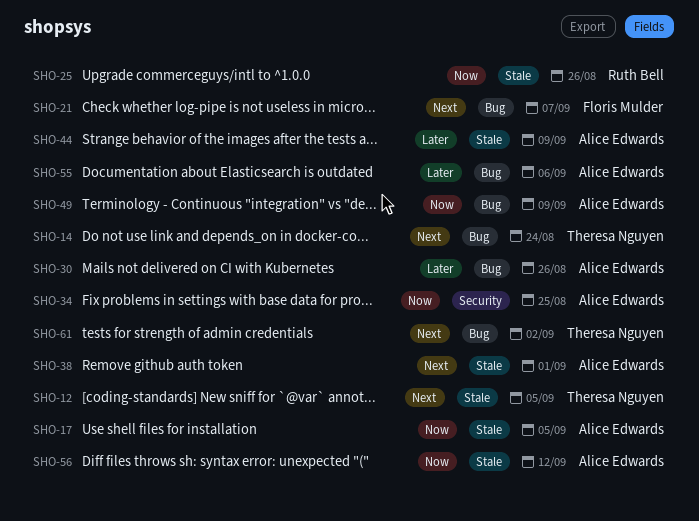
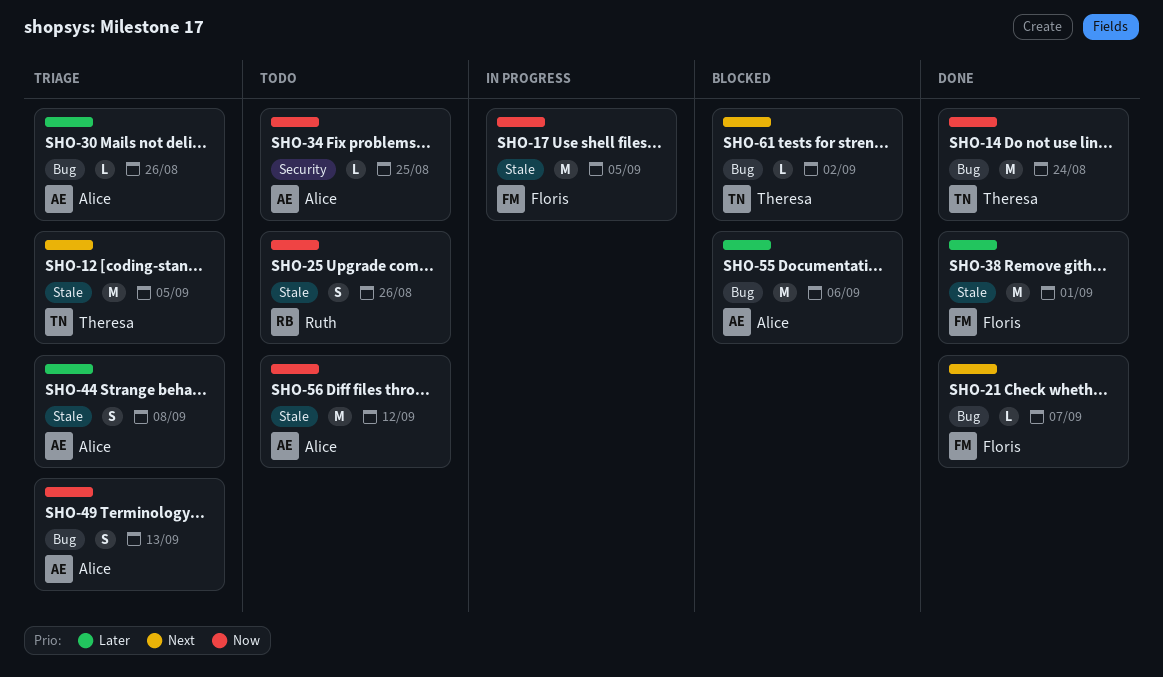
SHO-14, priority: Next -> Now
SHO-17, owner: Alice Edwards -> Floris Mulder
SHO-38, owner: Alice Edwards -> Floris Mulder
SHO-38, priority: Next -> Later
SHO-44, due: Sep 9 -> Sep 8
SHO-49, due: Sep 9 -> Sep 13

